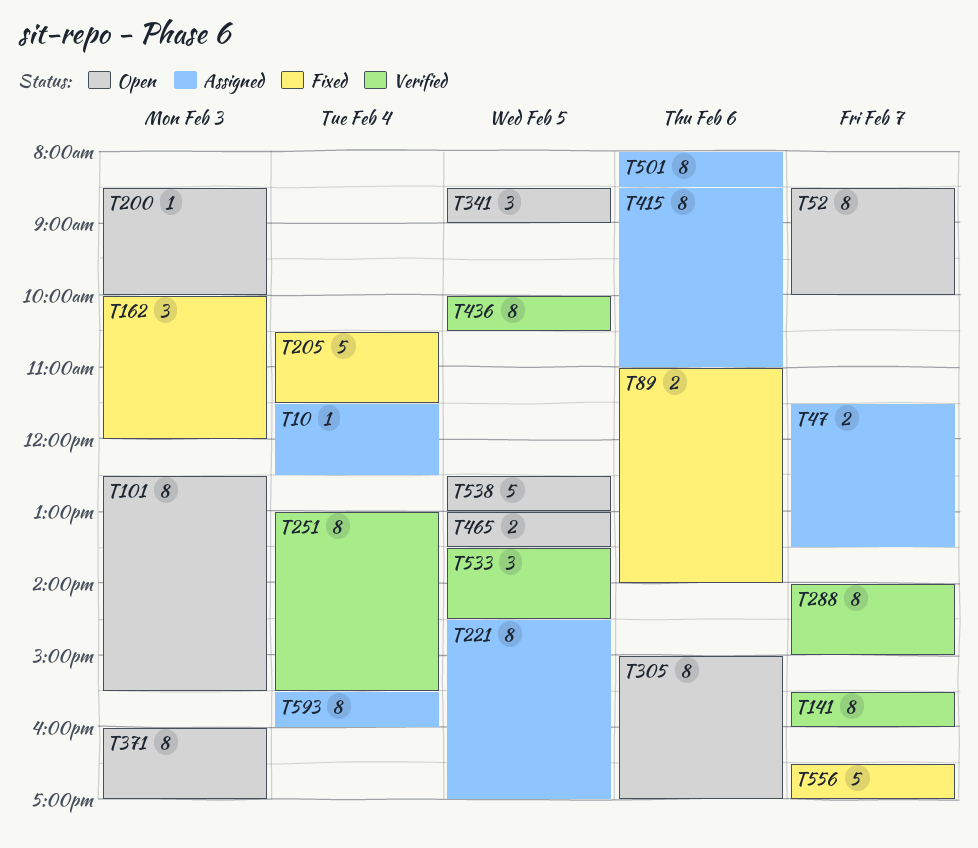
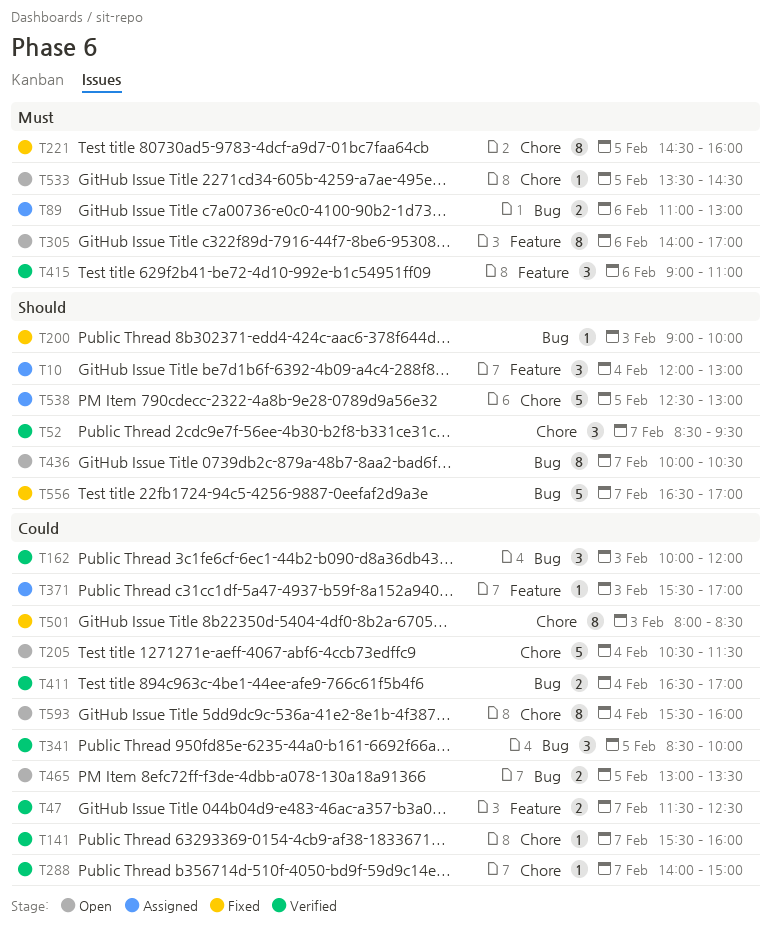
T10, estimate: 1 -> 3
T10, begins: 11:30 -> 12:00
T10, ends: 12:30 -> 13:00
T47, status: Assigned -> Verified
T47, ends: 13:30 -> 12:30
T52, status: Open -> Verified
T52, estimate: 8 -> 3
T52, ends: 10:00 -> 09:30
T89, status: Fixed -> Assigned
T89, ends: 14:00 -> 13:00
T101: present -> none
T141, estimate: 8 -> 1
T162, status: Fixed -> Verified
T200, status: Open -> Fixed
T200, begins: 08:30 -> 09:00
T205, status: Fixed -> Open
T221, status: Assigned -> Fixed
T221, ends: 17:00 -> 16:00
T251: present -> none
T288, estimate: 8 -> 1
T305, begins: 15:00 -> 14:00
T341, status: Open -> Verified
T341, ends: 09:00 -> 10:00
T371, status: Open -> Assigned
T371, estimate: 8 -> 1
T371, begins: 16:00 -> 15:30
T411: none -> present
T415, status: Assigned -> Verified
T415, estimate: 8 -> 3
T415, begins: 08:30 -> 09:00
T436, status: Verified -> Open
T436, day: Feb 5 -> Feb 7
T501, status: Assigned -> Fixed
T501, day: Feb 6 -> Feb 3
T533, status: Verified -> Open
T533, estimate: 3 -> 1
T538, status: Open -> Assigned
T593, status: Assigned -> Open

